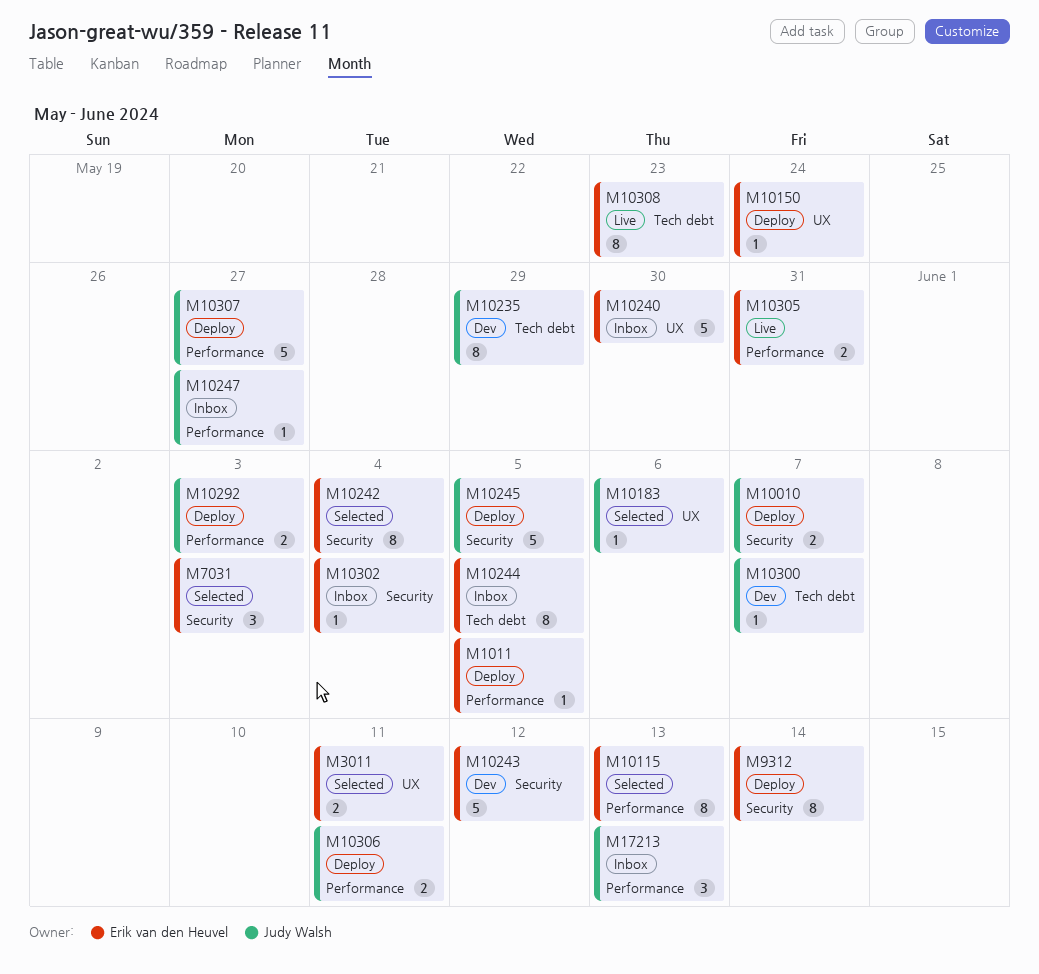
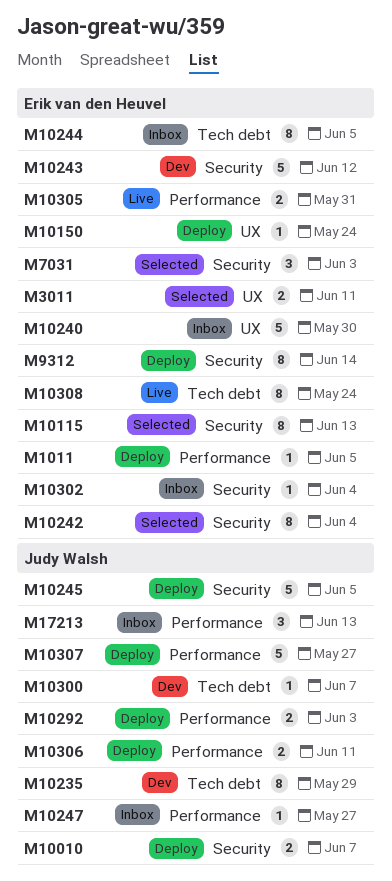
M10115, label: Performance -> Security
M10183: present -> none
M10308, due: May 23 -> May 24

